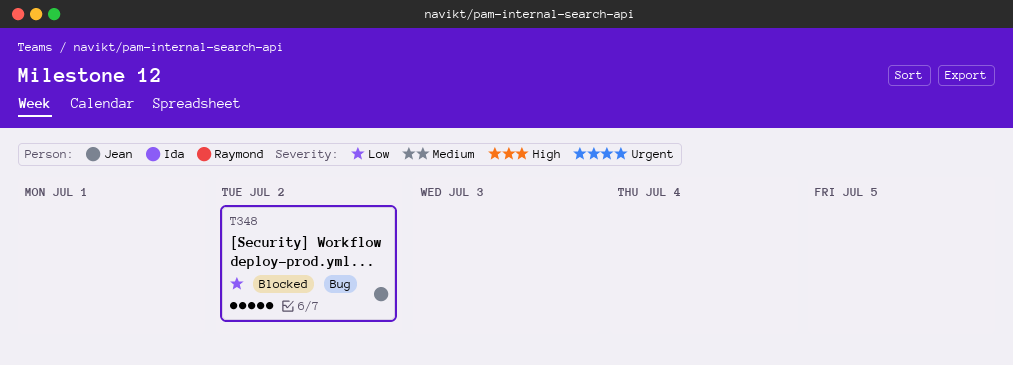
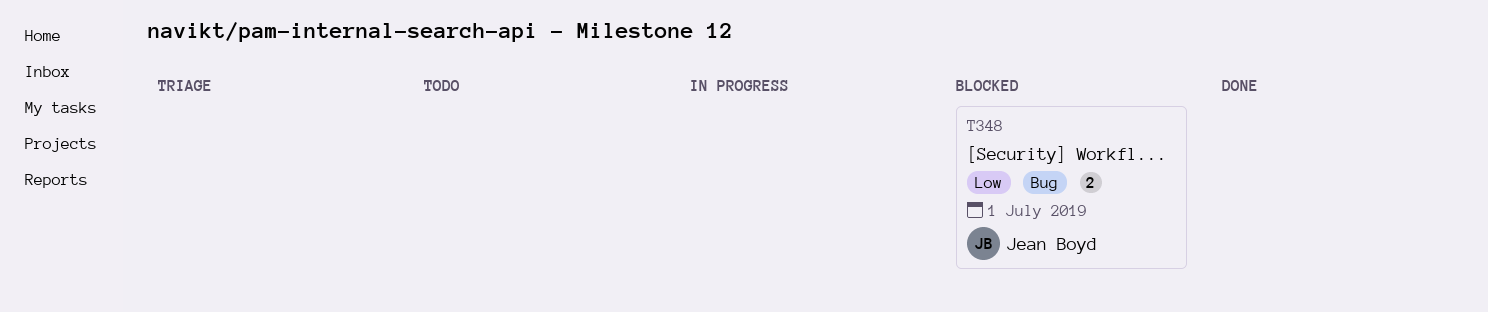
T348, estimate: 5 -> 2
T348, due: Jul 2 -> Jul 1

